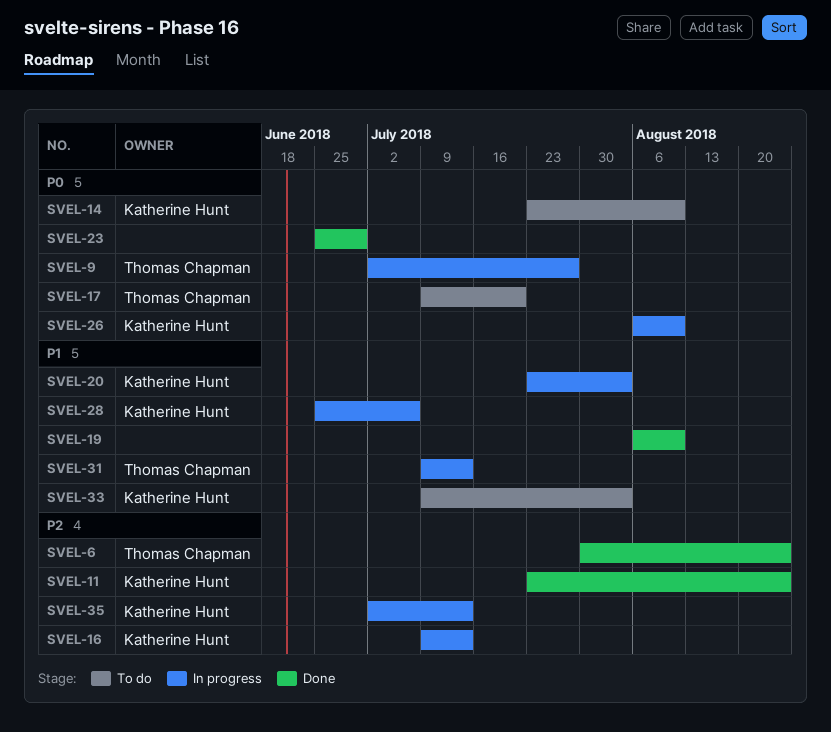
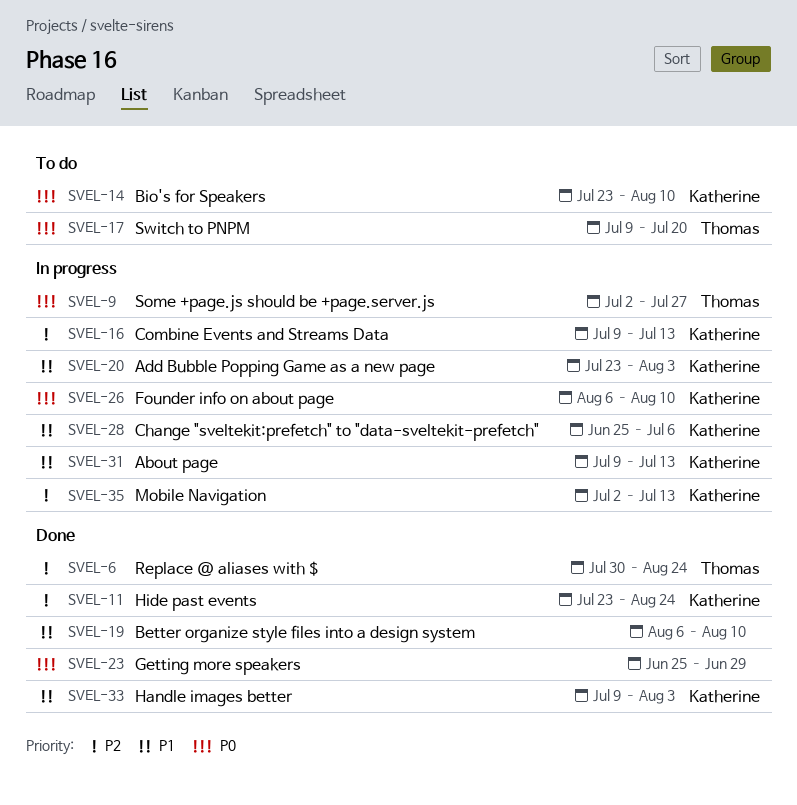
SVEL-31, owner: Thomas Chapman -> Katherine Hunt
SVEL-33, status: To do -> Done

